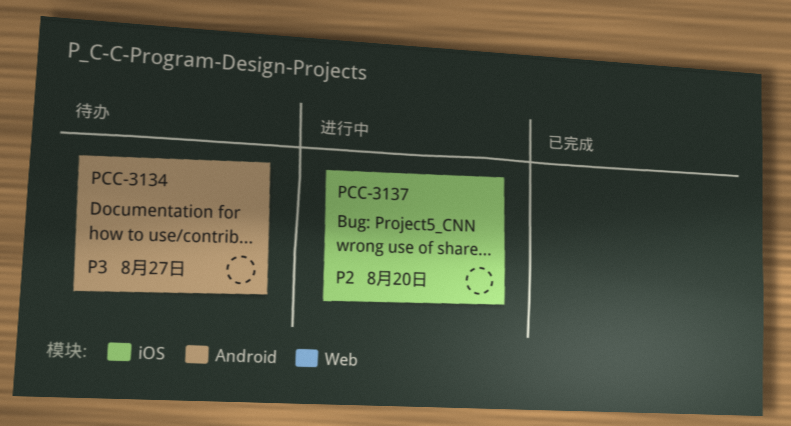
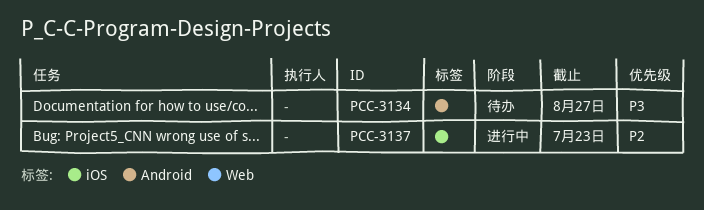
PCC-3137, due: Aug 20 -> Jul 23

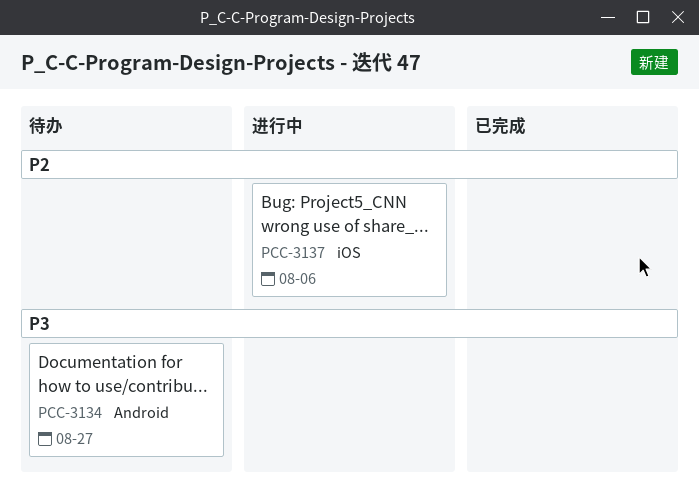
PCC-3137, due: Jul 23 -> Aug 6

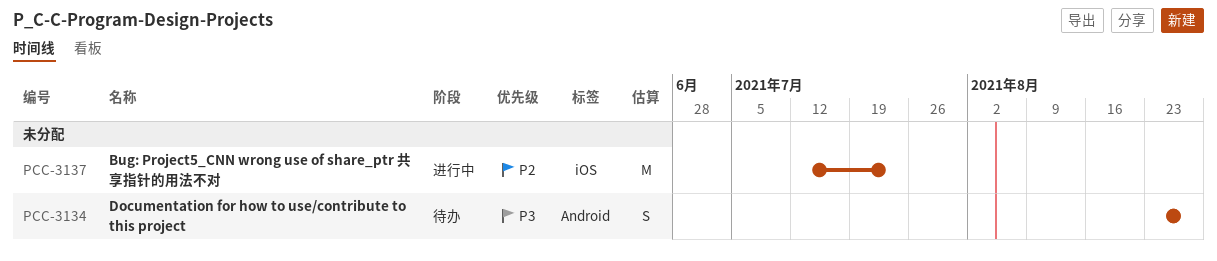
PCC-3137, due: Aug 6 -> Jul 23

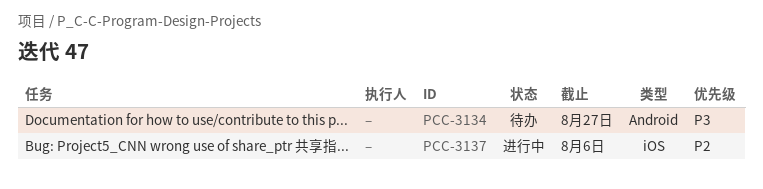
PCC-3137, due: Jul 23 -> Aug 6

